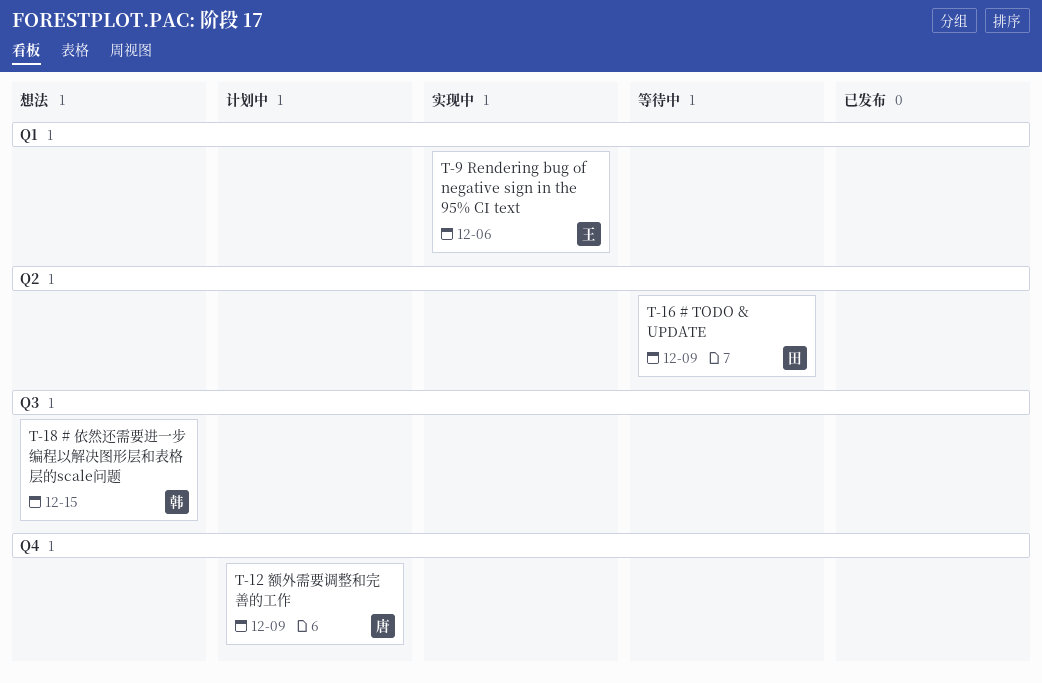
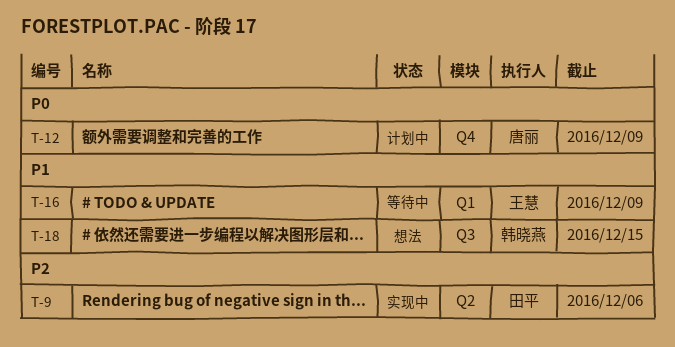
T-9, owner: 王慧 -> 田平
T-9, label: Q1 -> Q2
T-16, owner: 田平 -> 王慧
T-16, label: Q2 -> Q1

